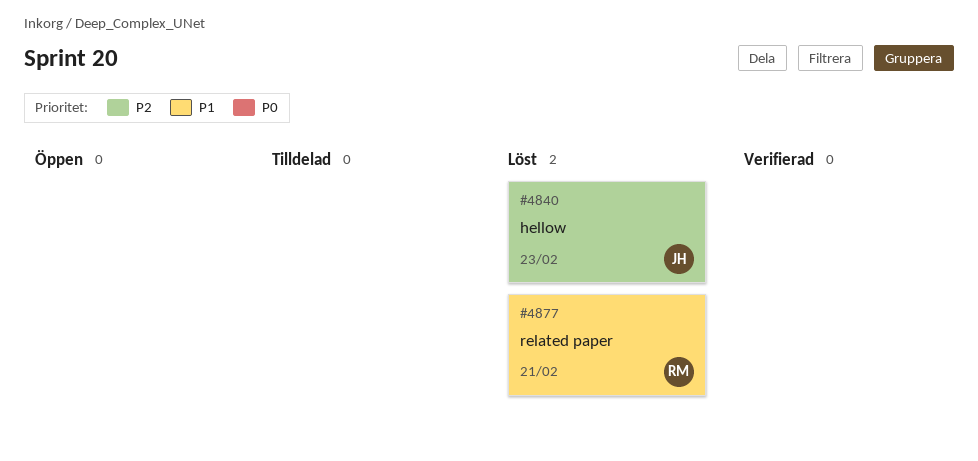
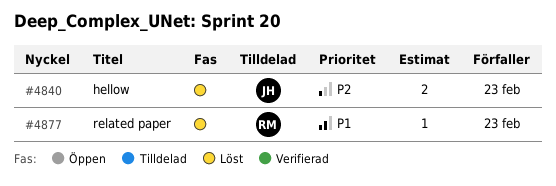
#4877, due: Feb 21 -> Feb 23

